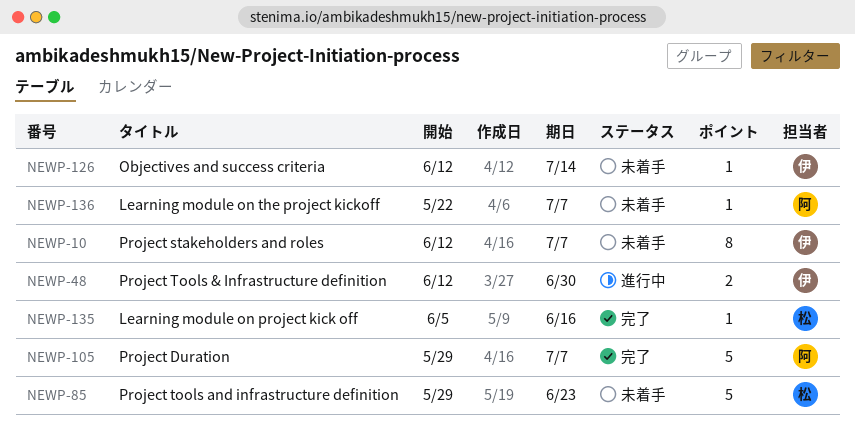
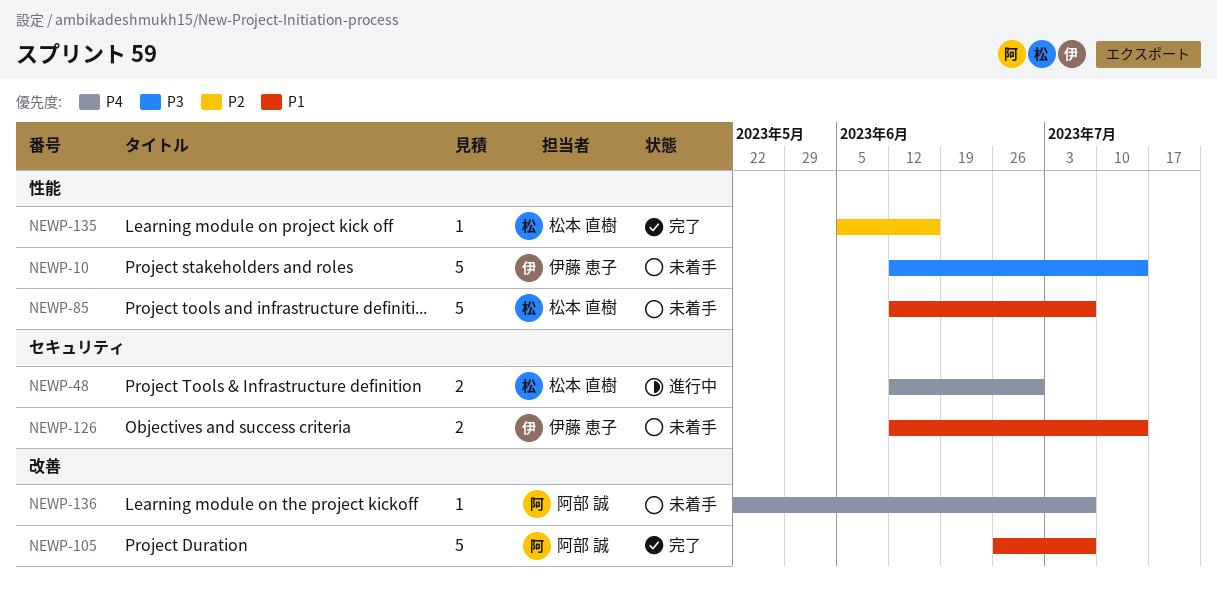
NEWP-10, estimate: 8 -> 5
NEWP-10, due: Jul 7 -> Jul 14
NEWP-48, owner: 伊藤 恵子 -> 松本 直樹
NEWP-85, start: May 29 -> Jun 12
NEWP-85, due: Jun 23 -> Jul 7
NEWP-105, start: May 29 -> Jun 26
NEWP-126, estimate: 1 -> 2

